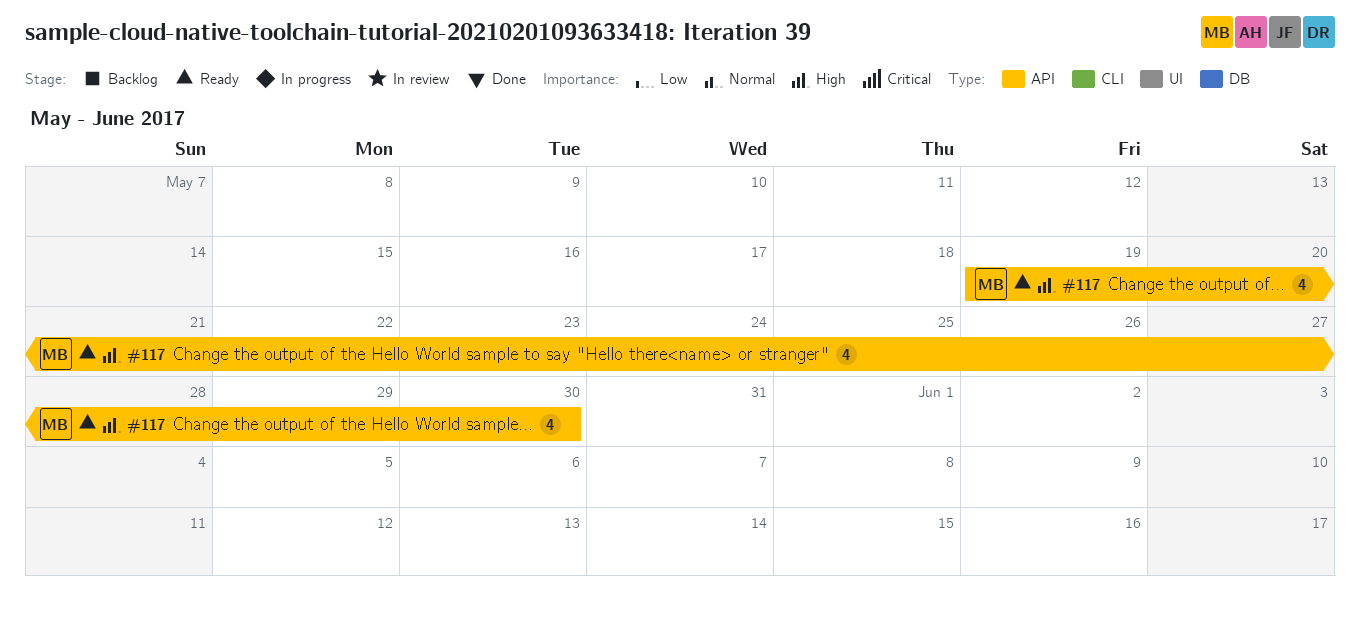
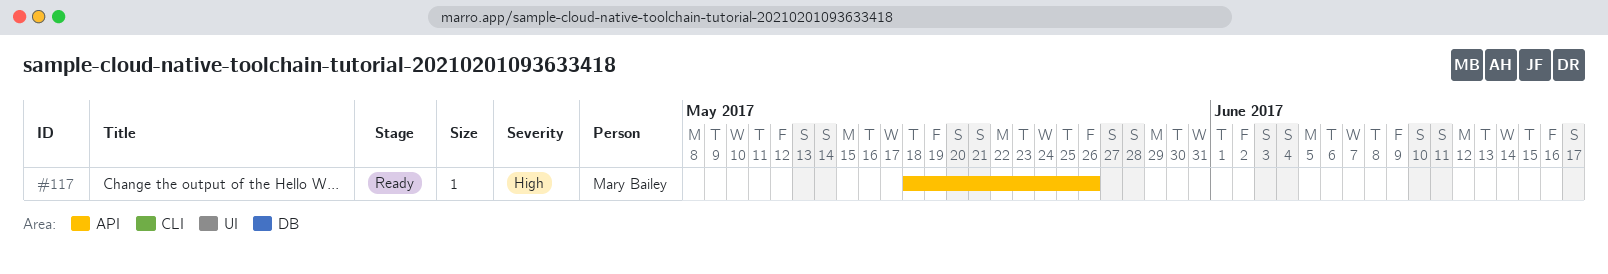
#117, estimate: 4 -> 1
#117, start: May 19 -> May 18
#117, due: May 30 -> May 26

